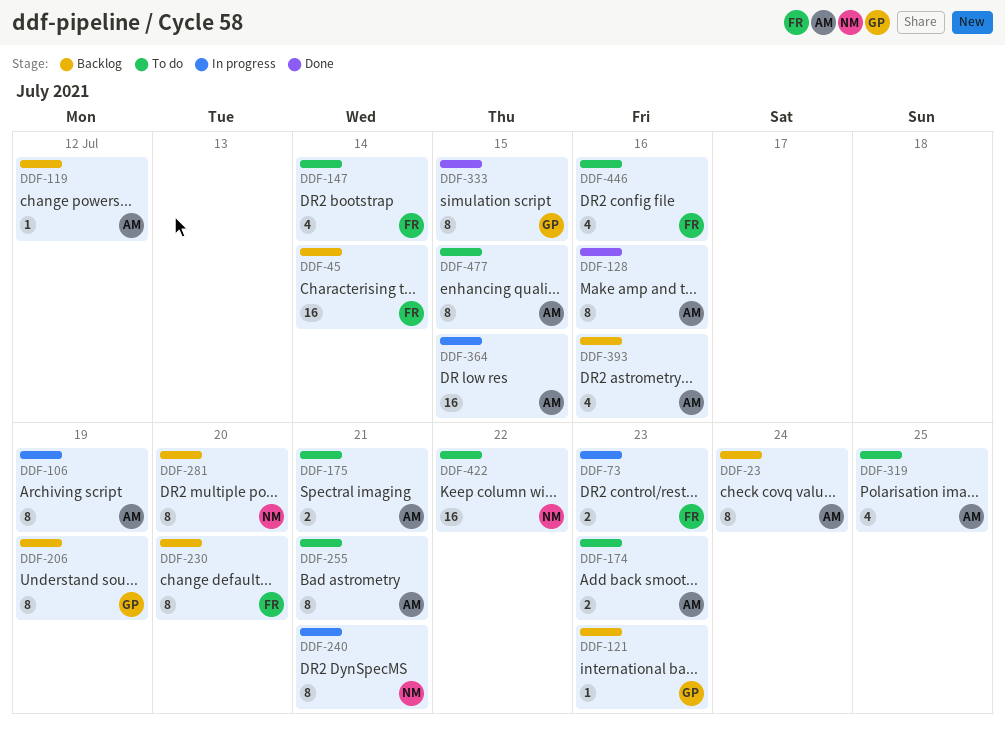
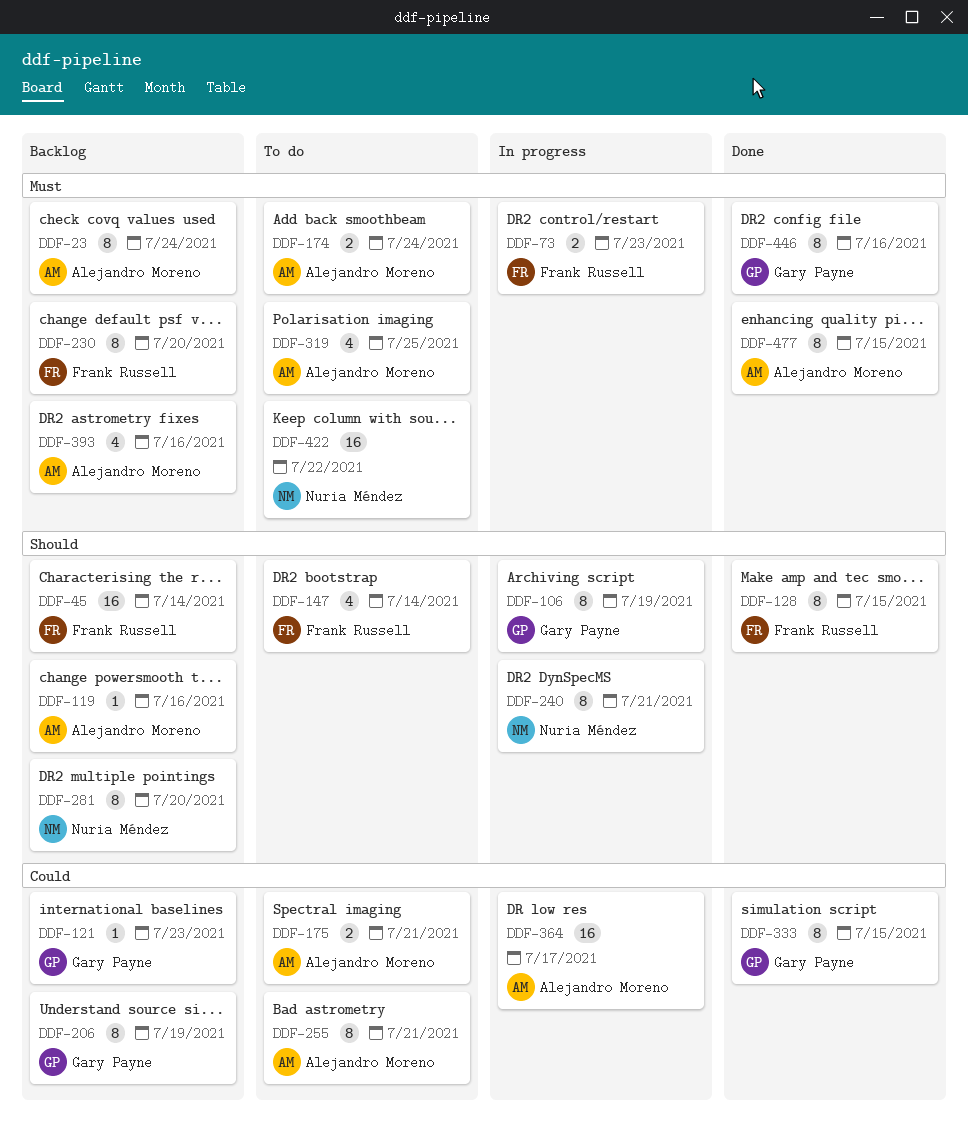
DDF-106, owner: Alejandro Moreno -> Gary Payne
DDF-119, due: Jul 12 -> Jul 16
DDF-128, owner: Alejandro Moreno -> Frank Russell
DDF-128, due: Jul 16 -> Jul 15
DDF-174, due: Jul 23 -> Jul 24
DDF-364, due: Jul 15 -> Jul 17
DDF-446, status: To do -> Done
DDF-446, owner: Frank Russell -> Gary Payne
DDF-446, estimate: 4 -> 8
DDF-477, status: To do -> Done

